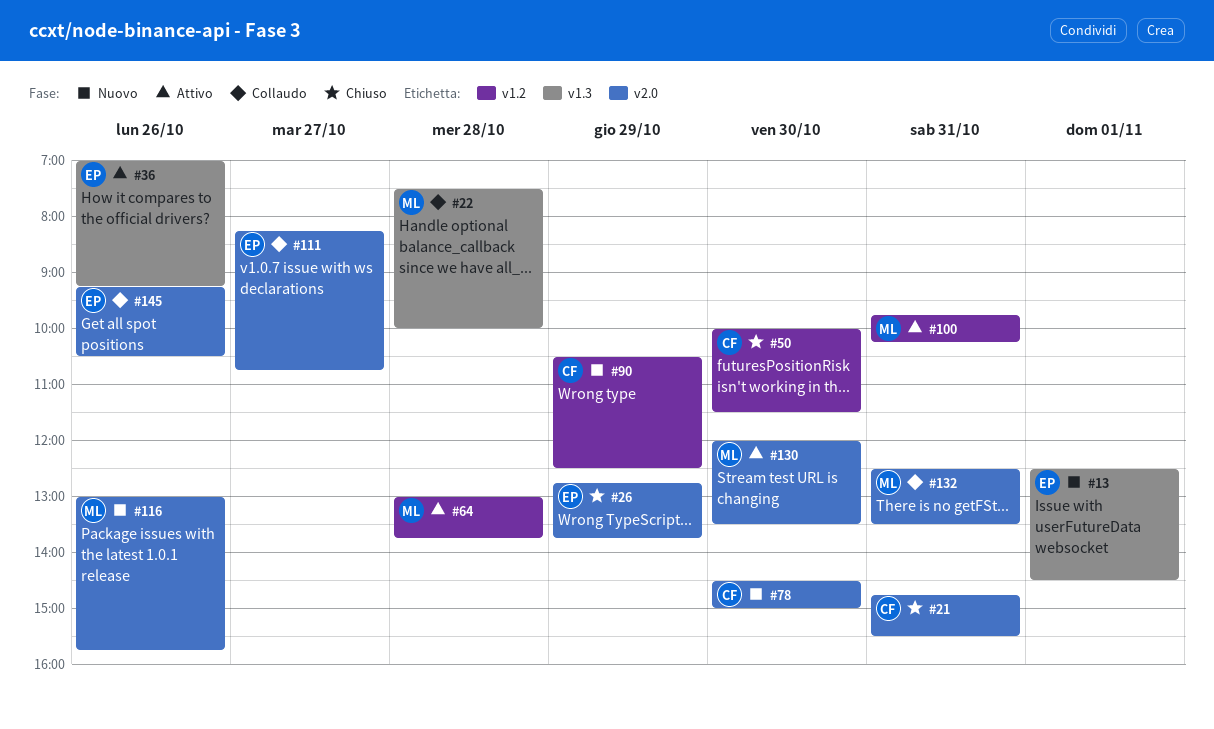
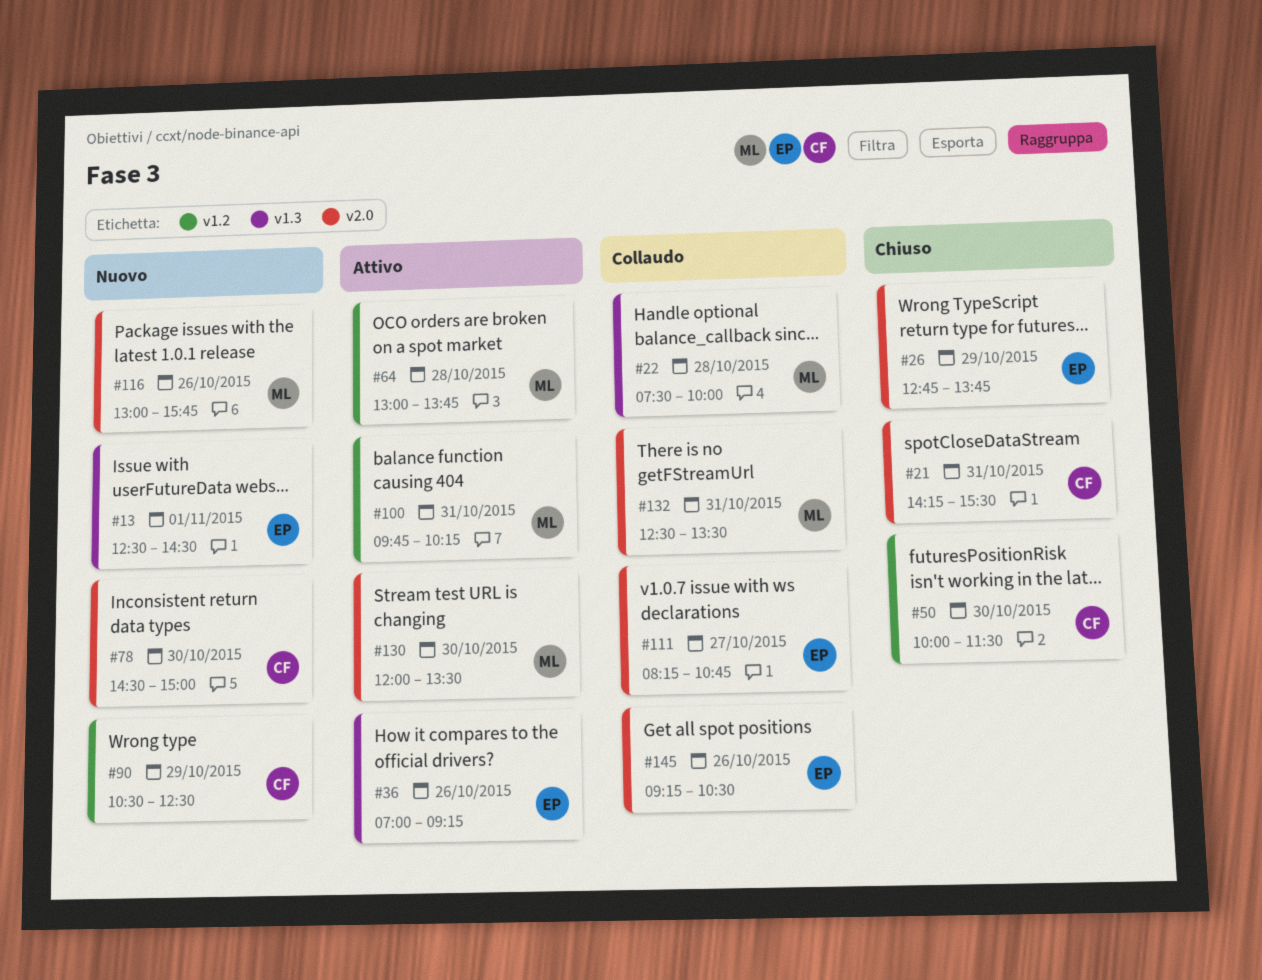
#21, begins: 14:45 -> 14:15

